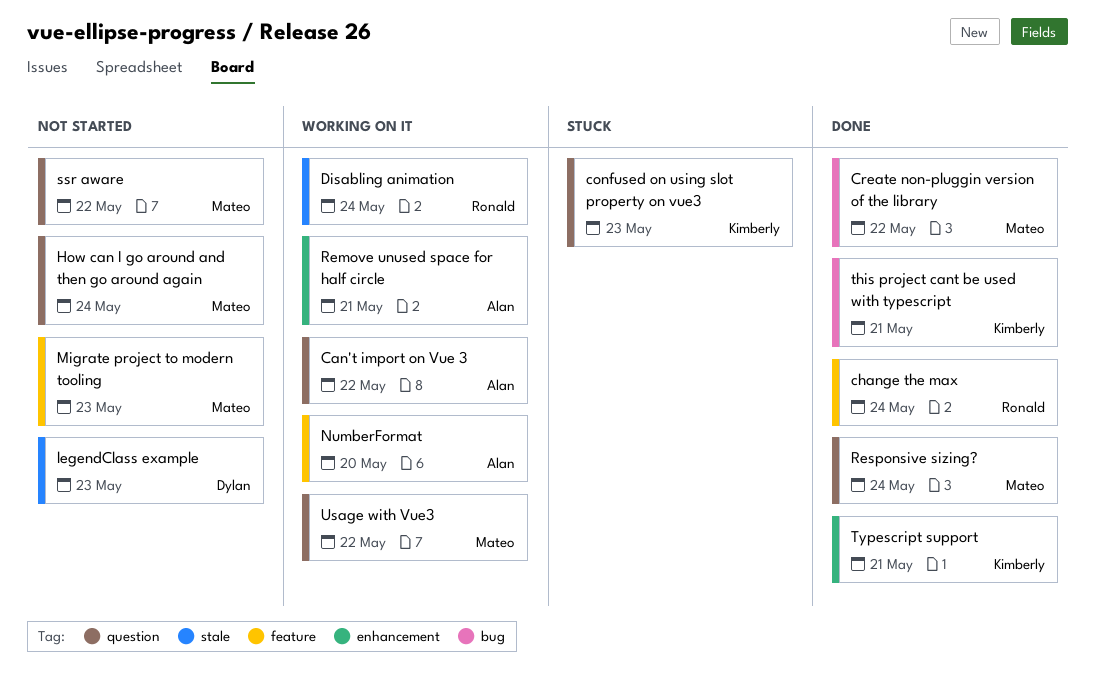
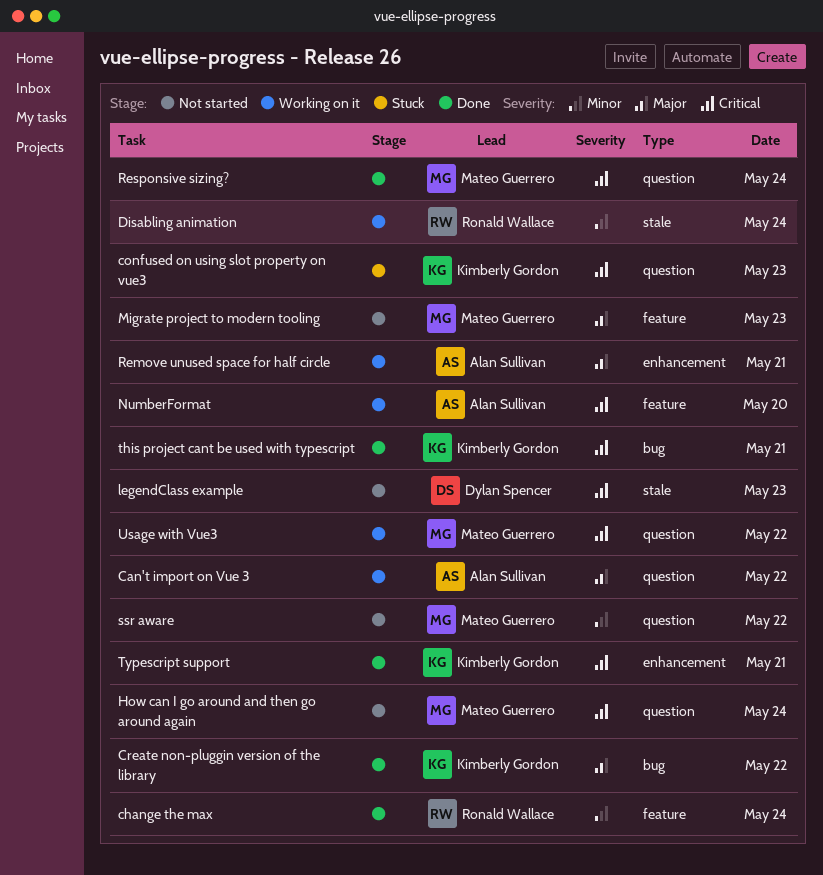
Create non-pluggin version of the library, owner: Mateo Guerrero -> Kimberly Gordon

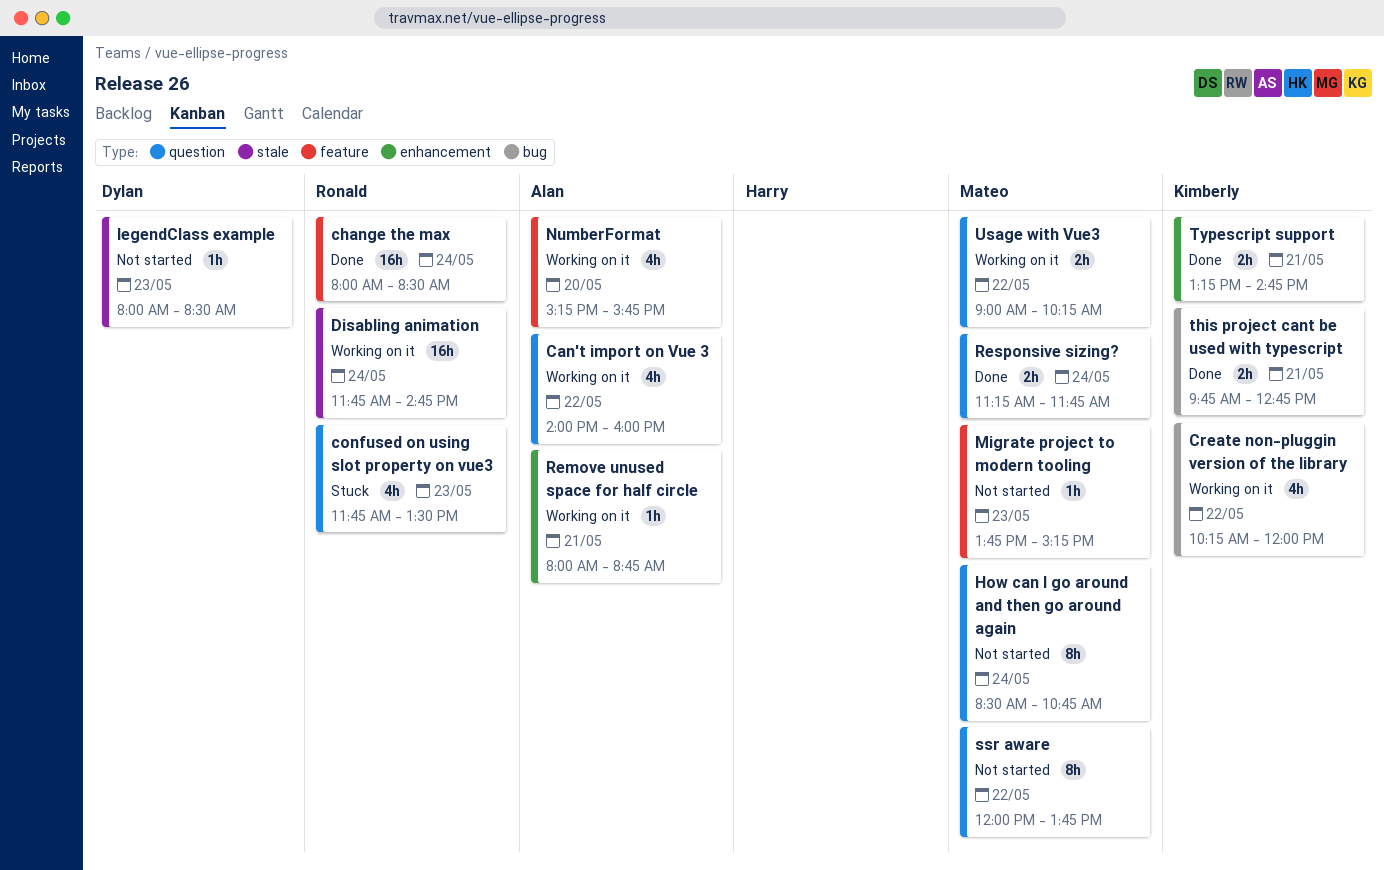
confused on using slot property on vue3, owner: Kimberly Gordon -> Ronald Wallace
Create non-pluggin version of the library, status: Done -> Working on it

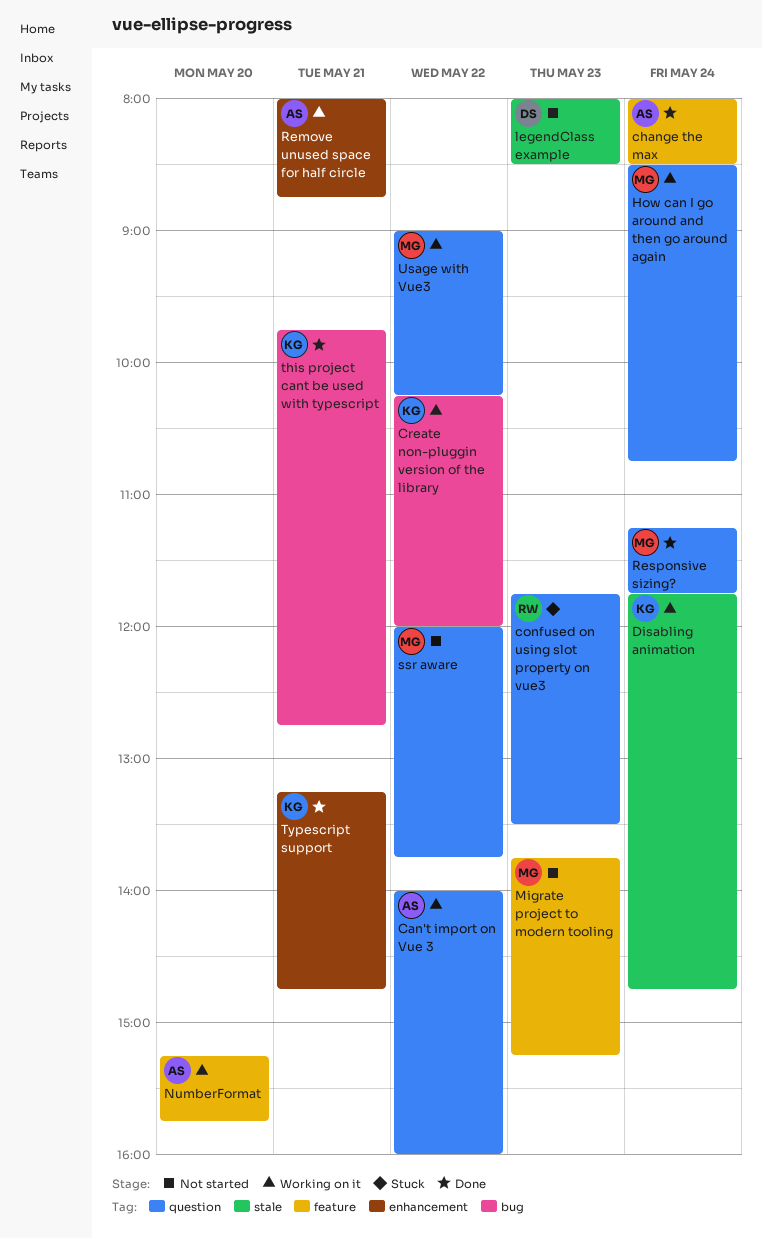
change the max, owner: Ronald -> Alan
Disabling animation, owner: Ronald -> Kimberly
How can I go around and then go around again, status: Not started -> Working on it

